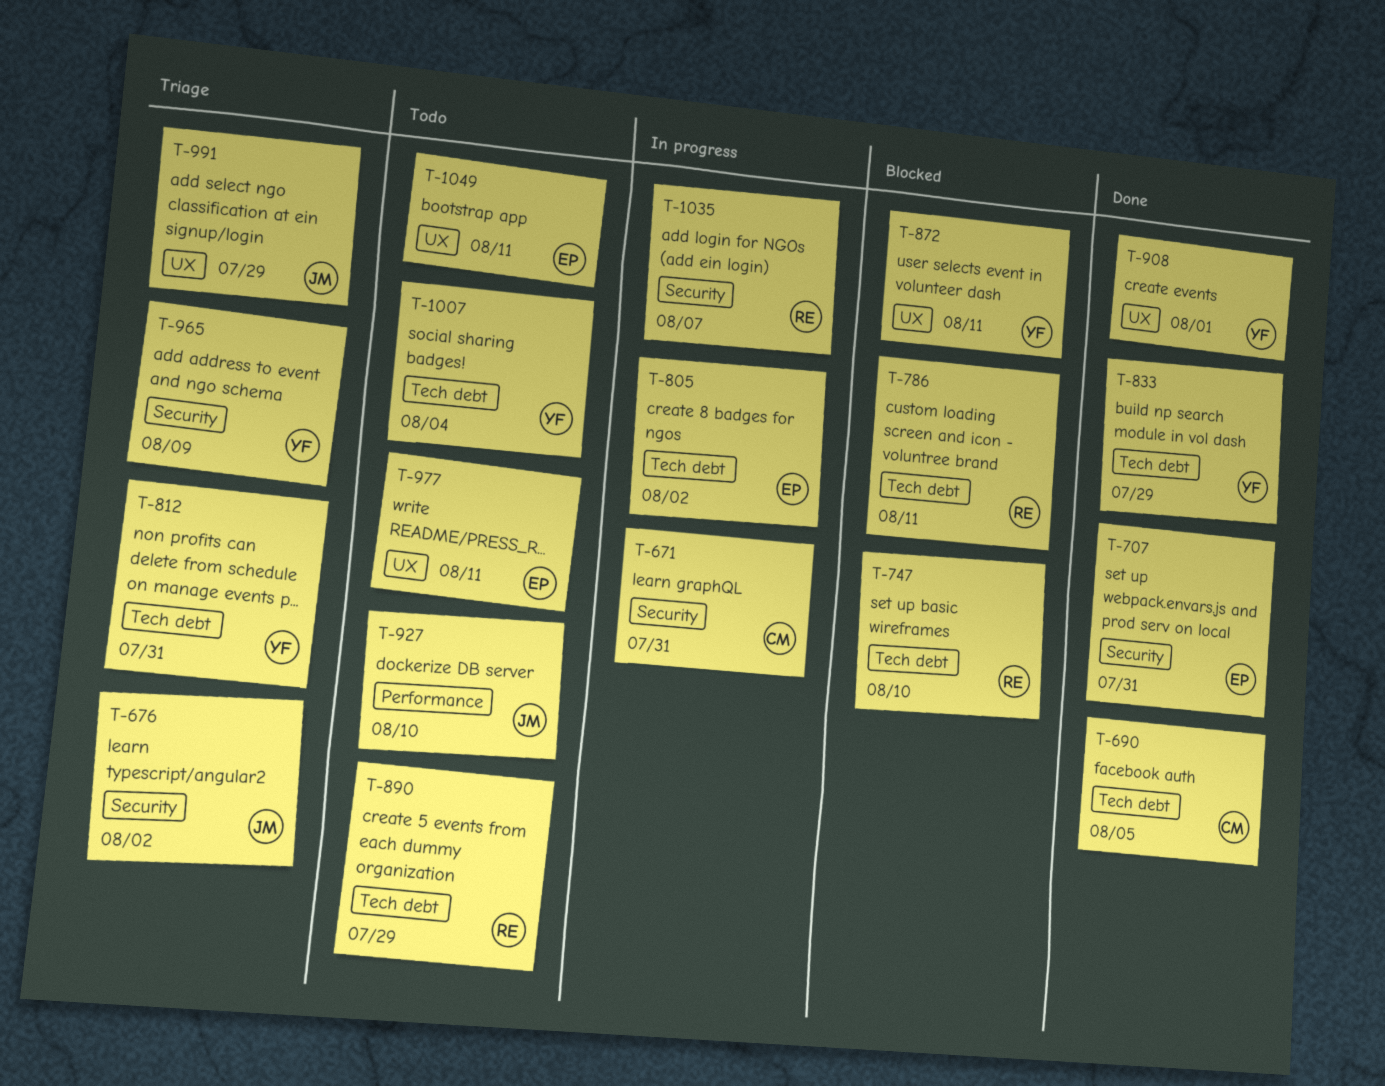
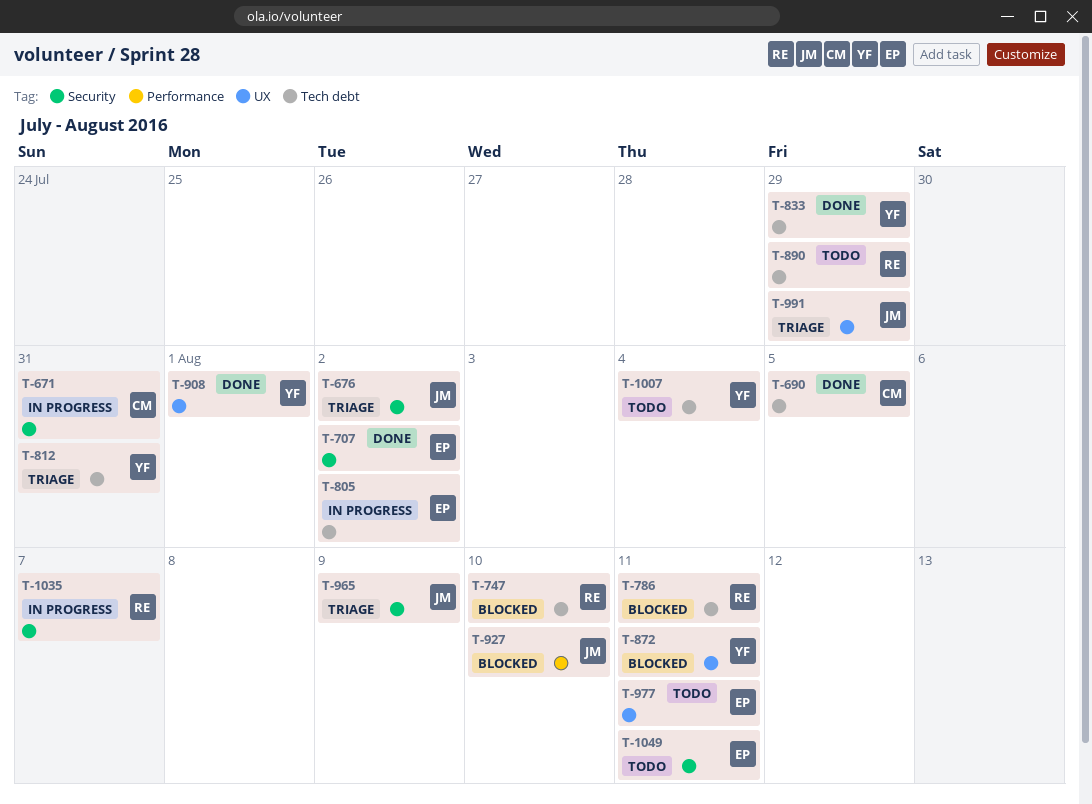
T-707, due: Jul 31 -> Aug 2
T-927, status: Todo -> Blocked
T-965, owner: YF -> JM
T-1049, label: UX -> Security

